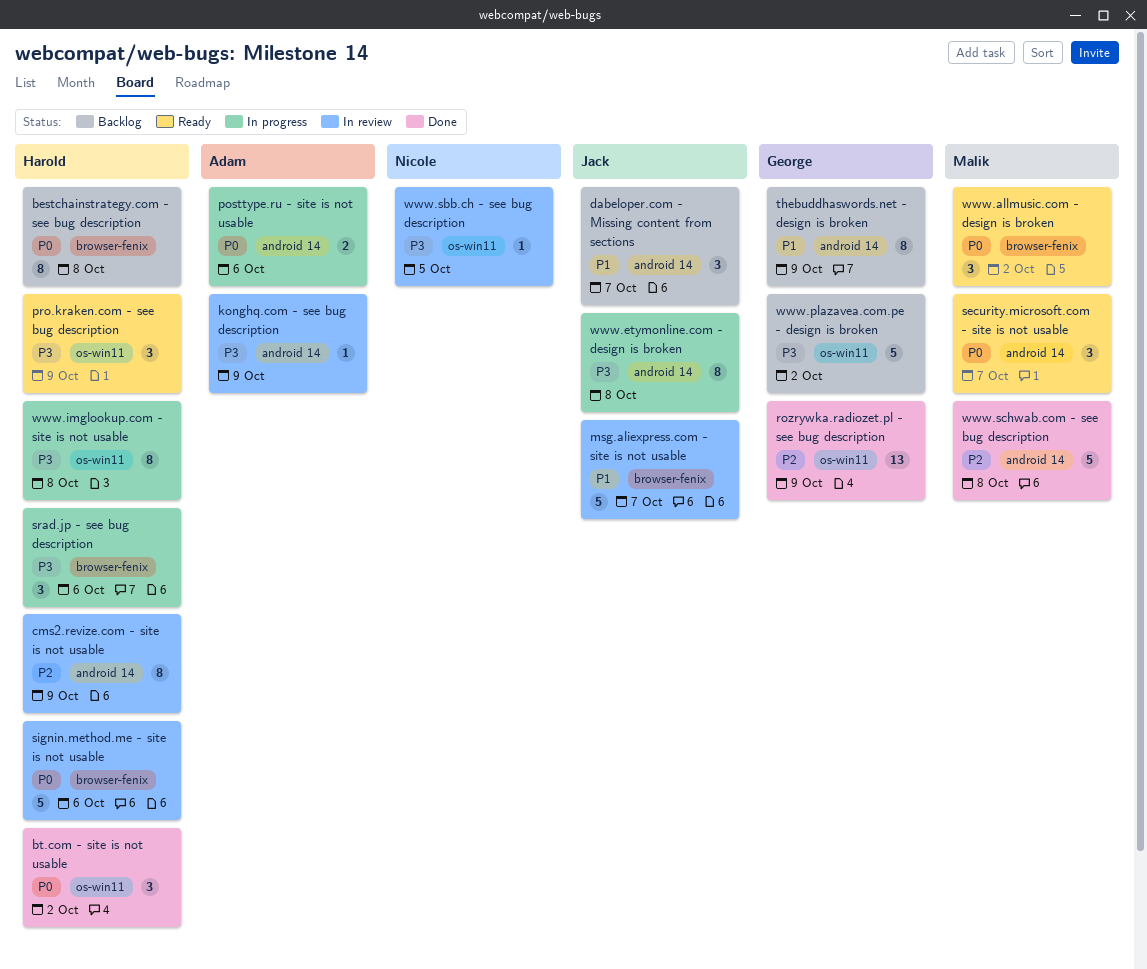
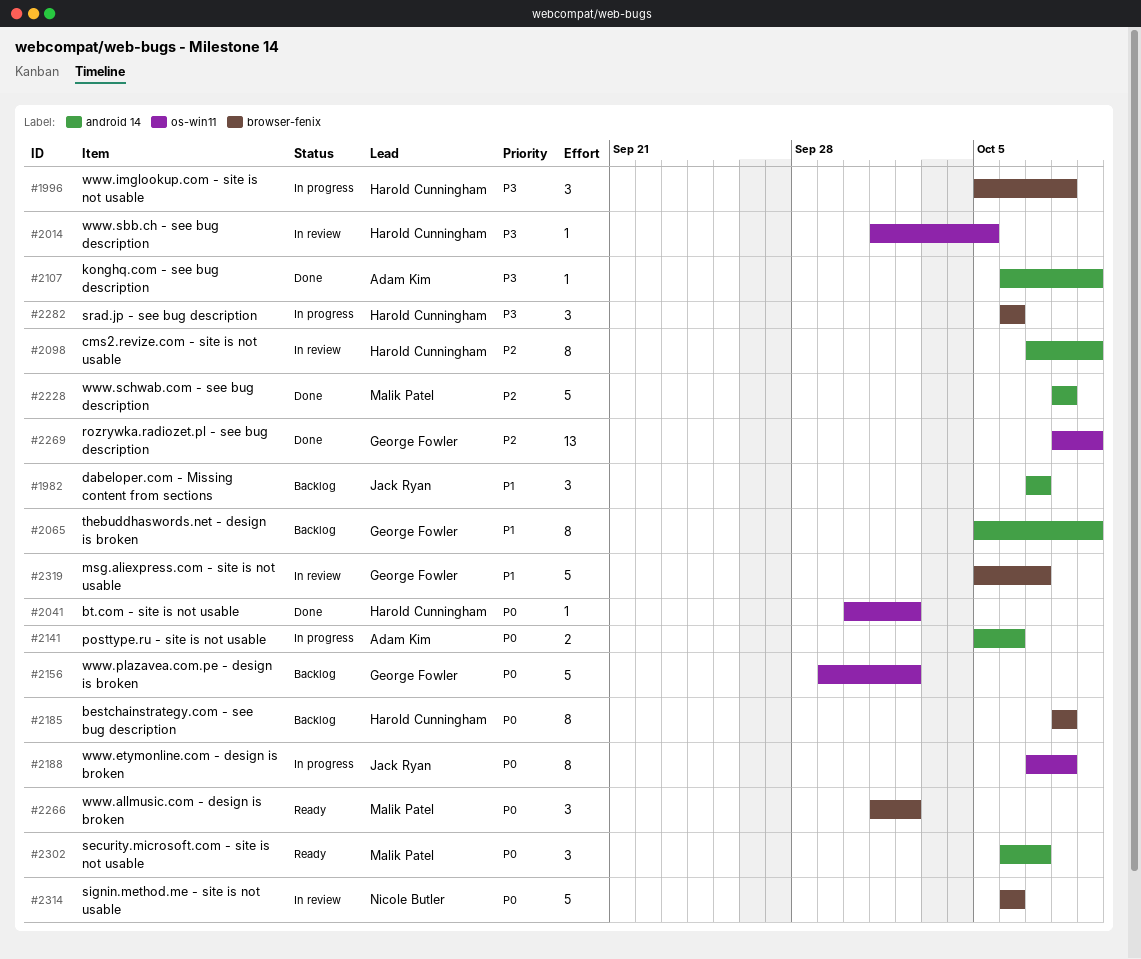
bt.com - site is not usable, estimate: 3 -> 1
konghq.com - see bug description, status: In review -> Done
msg.aliexpress.com - site is not usable, owner: Jack Ryan -> George Fowler
pro.kraken.com - see bug description: present -> none
signin.method.me - site is not usable, owner: Harold Cunningham -> Nicole Butler
www.etymonline.com - design is broken, priority: P3 -> P0
www.etymonline.com - design is broken, label: android 14 -> os-win11
www.imglookup.com - site is not usable, label: os-win11 -> browser-fenix
www.imglookup.com - site is not usable, estimate: 8 -> 3
www.plazavea.com.pe - design is broken, priority: P3 -> P0
www.sbb.ch - see bug description, owner: Nicole Butler -> Harold Cunningham

